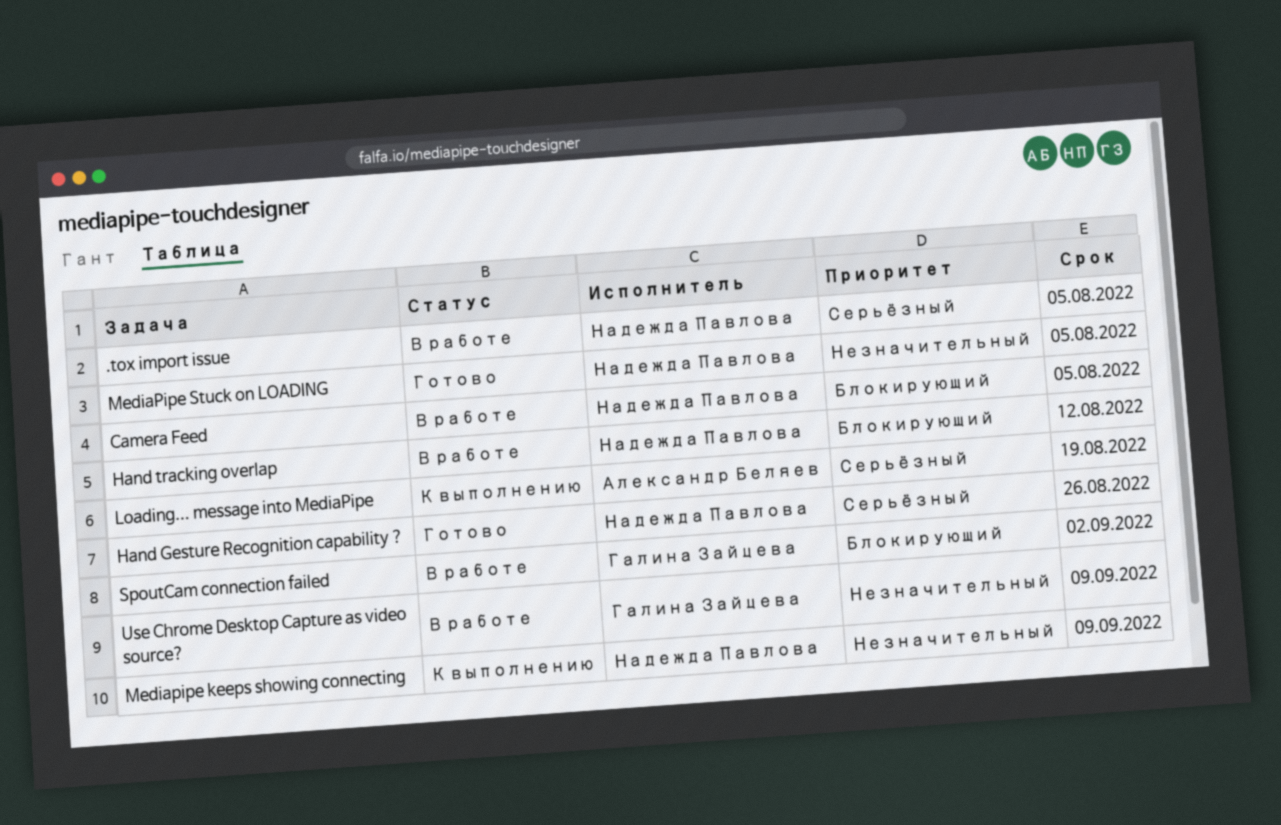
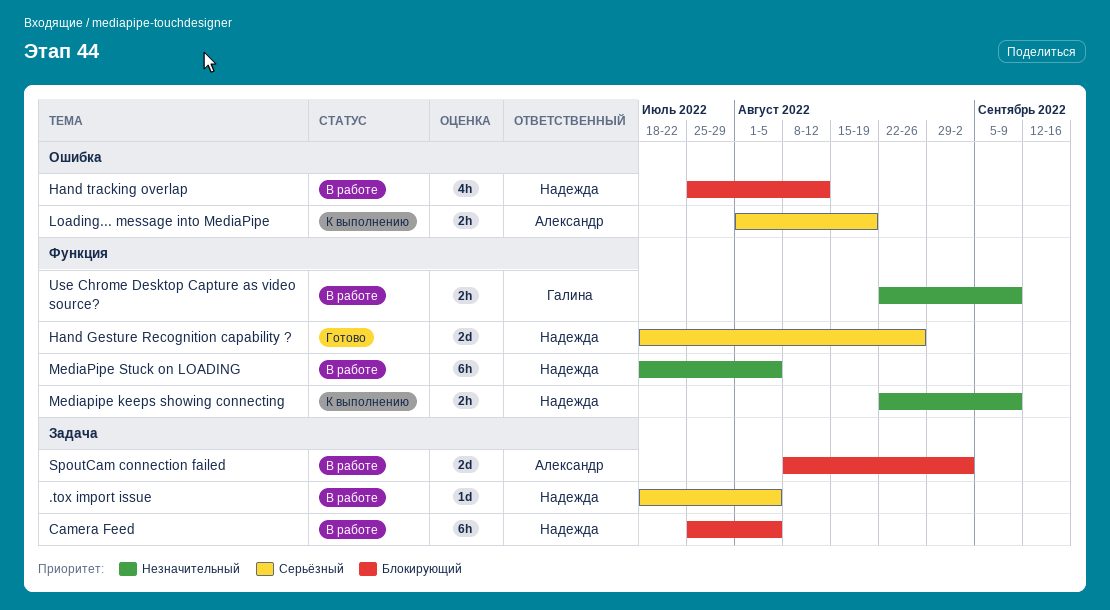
MediaPipe Stuck on LOADING, status: Готово -> В работе
SpoutCam connection failed, owner: Галина Зайцева -> Александр Беляев

